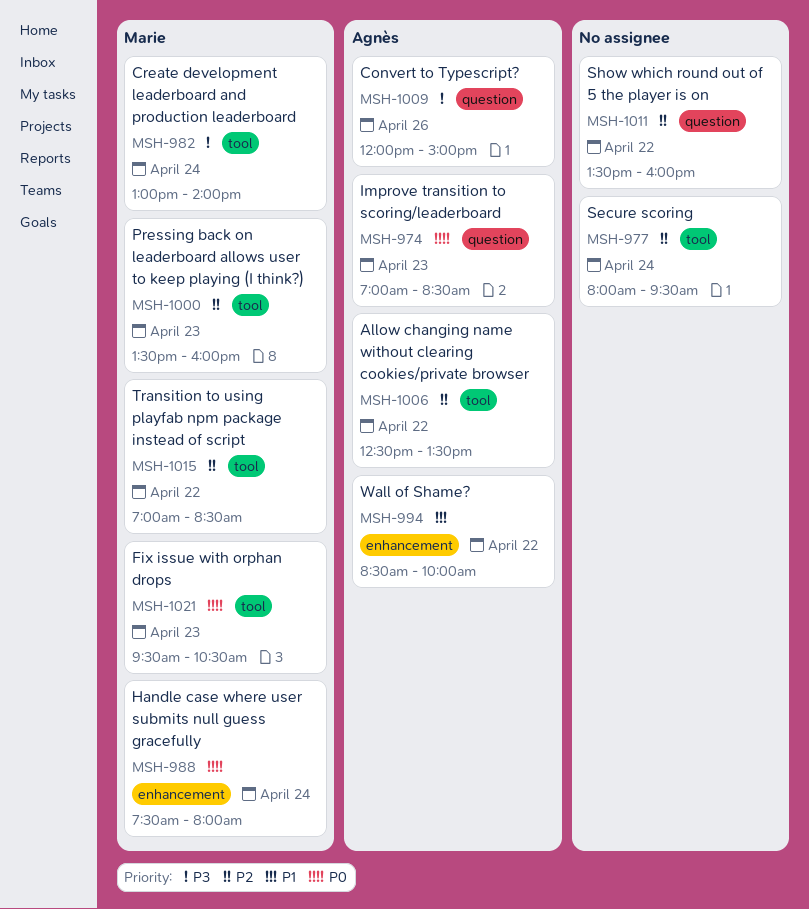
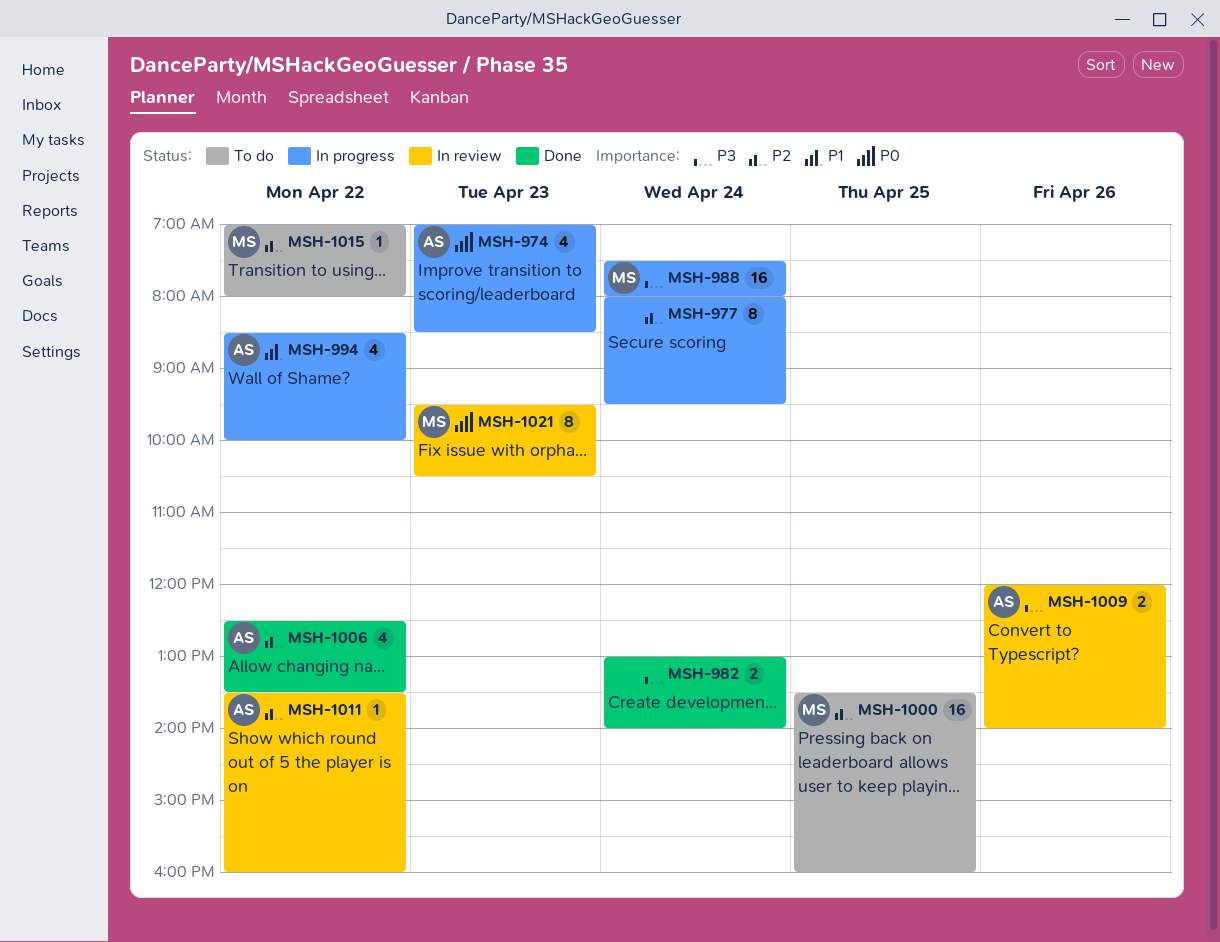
MSH-982, owner: Marie -> none
MSH-988, priority: P0 -> P3
MSH-1000, day: Apr 23 -> Apr 25
MSH-1009, ends: 15:00 -> 14:00
MSH-1011, owner: none -> Agnès
MSH-1015, ends: 08:30 -> 08:00

